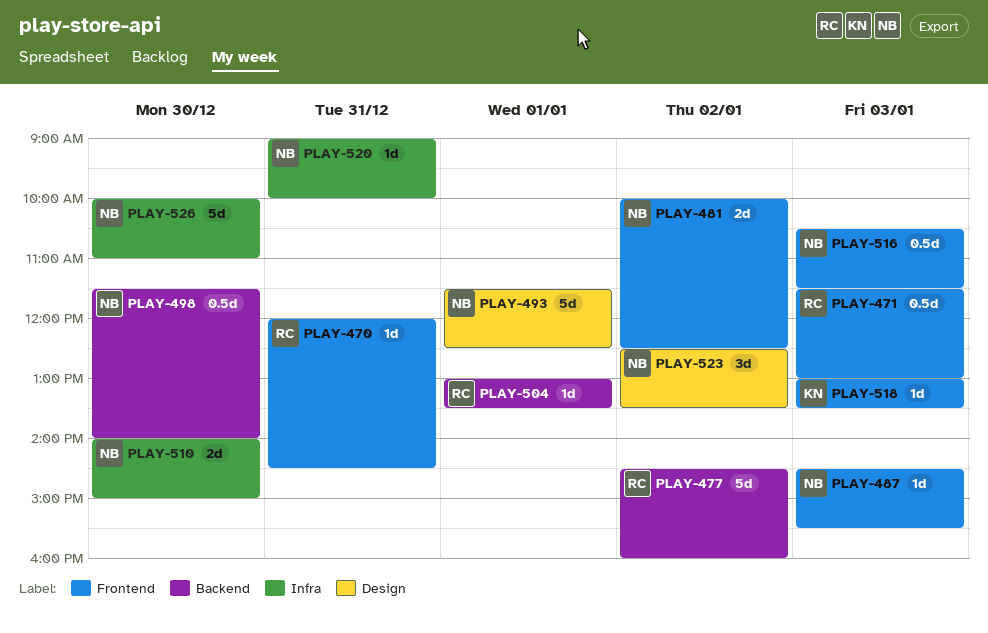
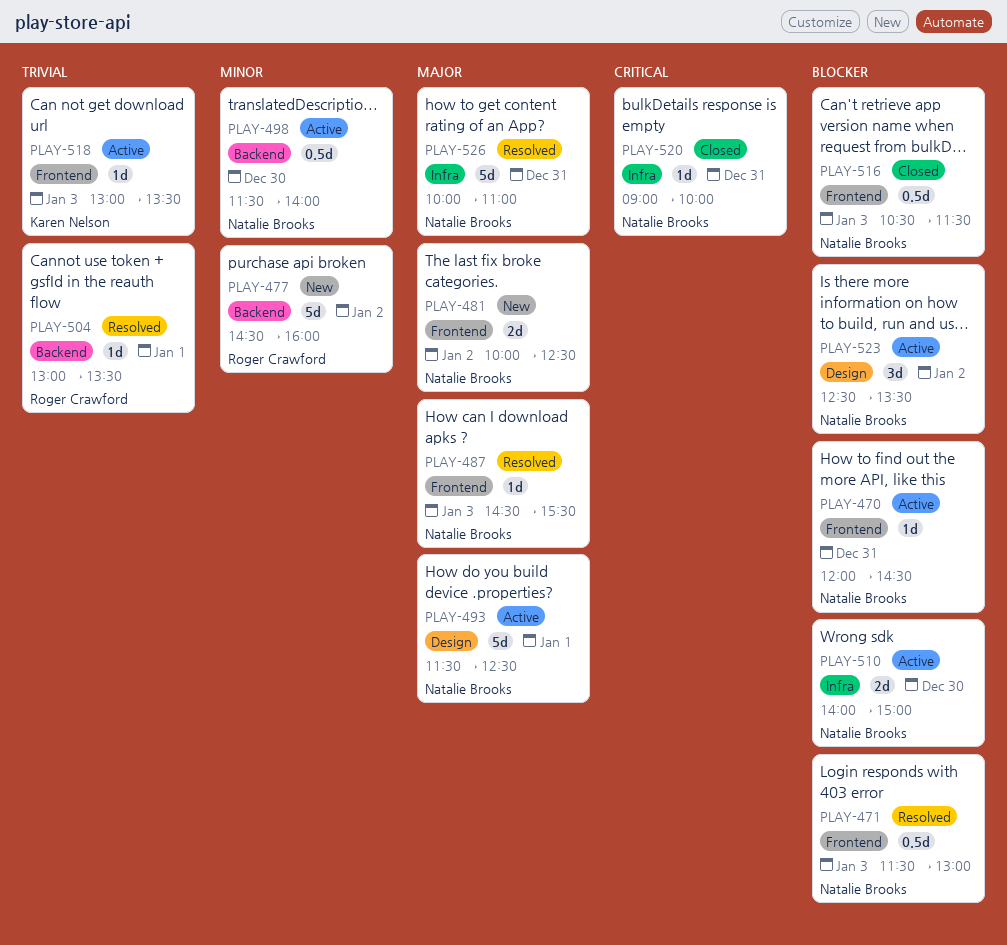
PLAY-470, owner: Roger Crawford -> Natalie Brooks
PLAY-471, owner: Roger Crawford -> Natalie Brooks
PLAY-526, day: Dec 30 -> Dec 31

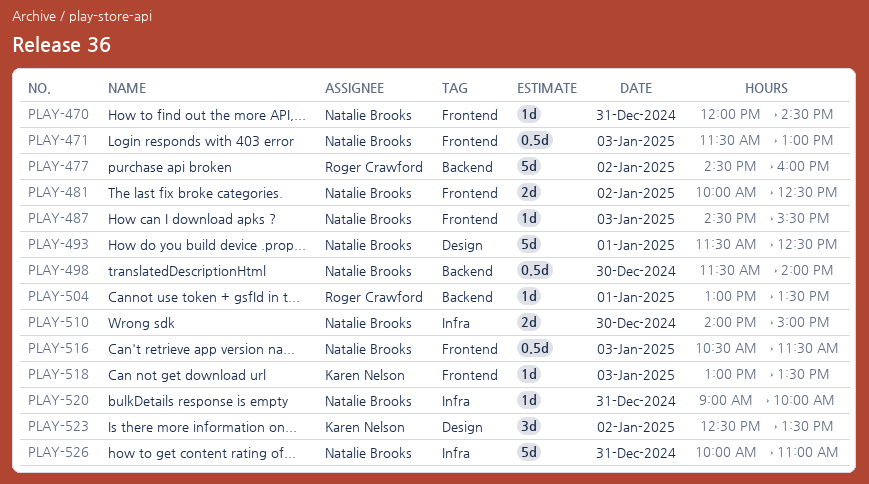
PLAY-523, owner: Natalie Brooks -> Karen Nelson

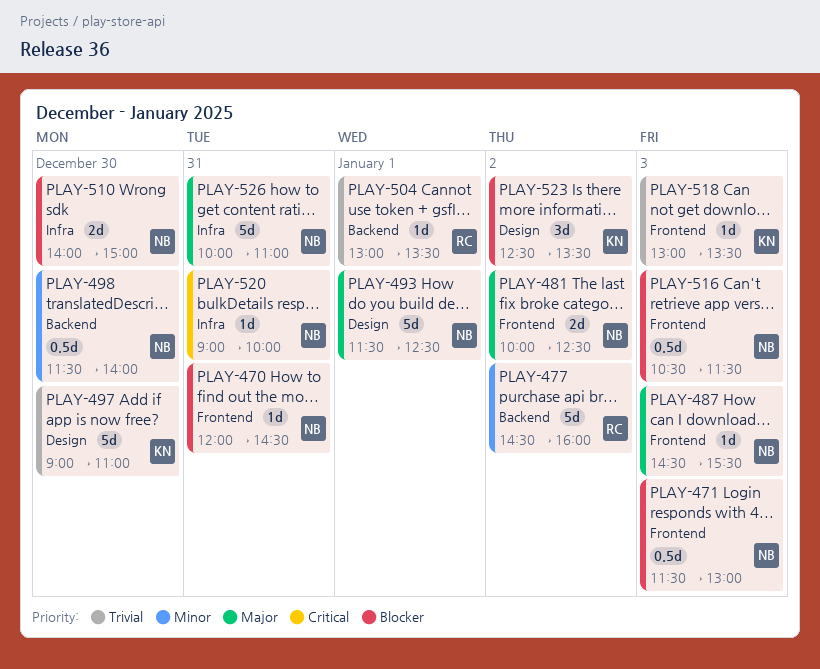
PLAY-497: none -> present

